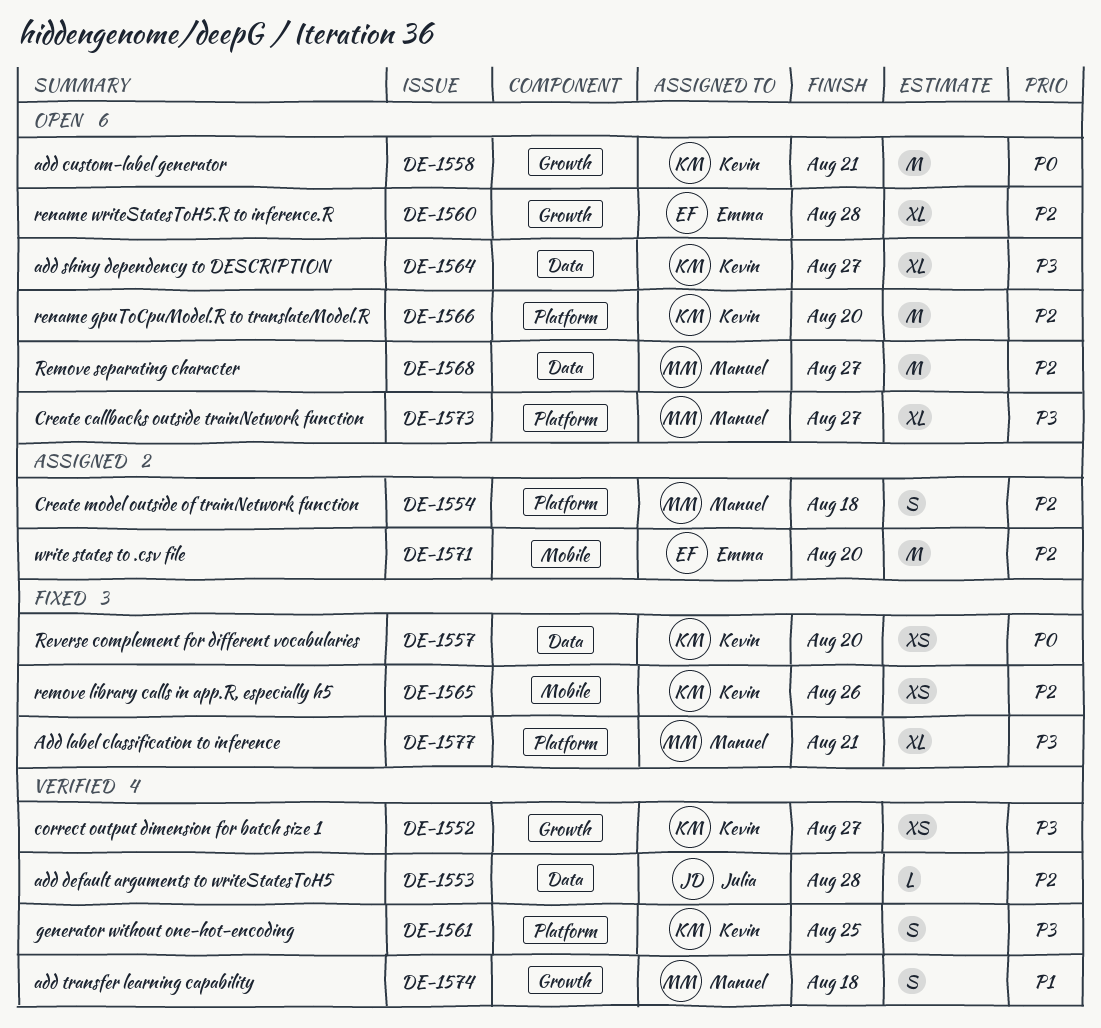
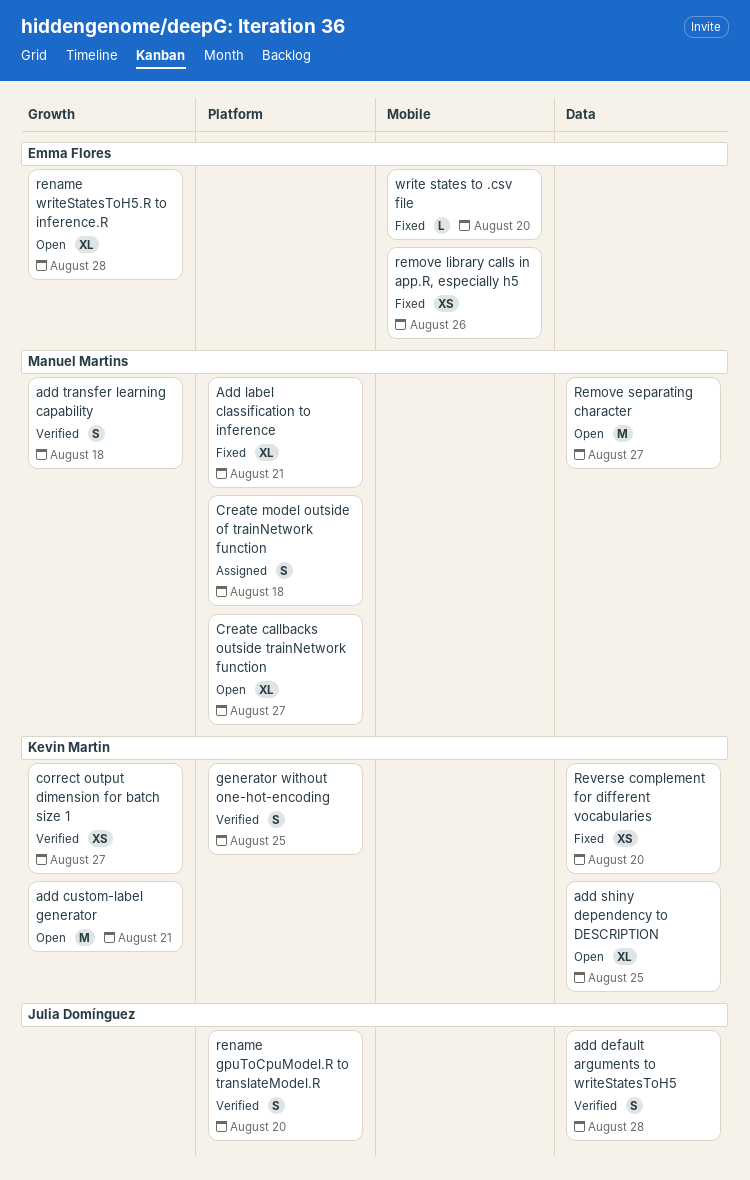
add default arguments to writeStatesToH5, estimate: L -> S
add shiny dependency to DESCRIPTION, due: Aug 27 -> Aug 25
remove library calls in app.R, especially h5, owner: Kevin Martin -> Emma Flores
rename gpuToCpuModel.R to translateModel.R, status: Open -> Verified
rename gpuToCpuModel.R to translateModel.R, owner: Kevin Martin -> Julia Domínguez
rename gpuToCpuModel.R to translateModel.R, estimate: M -> S
write states to .csv file, status: Assigned -> Fixed
write states to .csv file, estimate: M -> L

